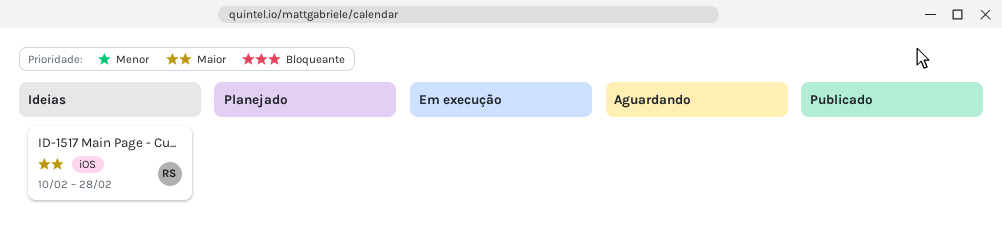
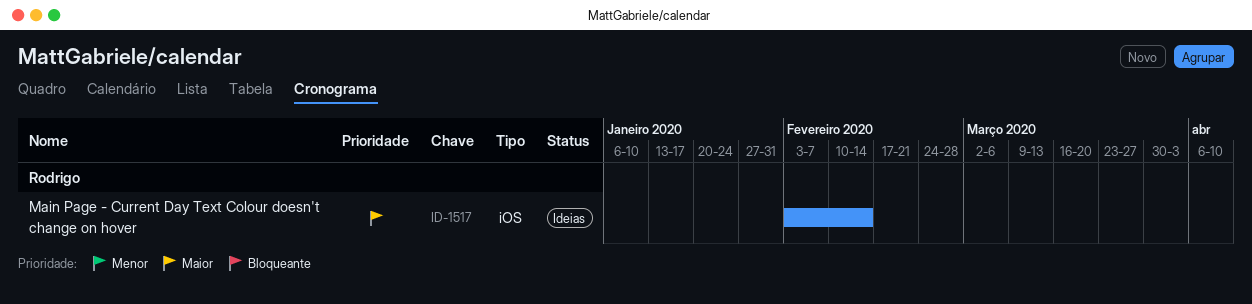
ID-1517, start: Feb 10 -> Feb 3
ID-1517, due: Feb 28 -> Feb 14

